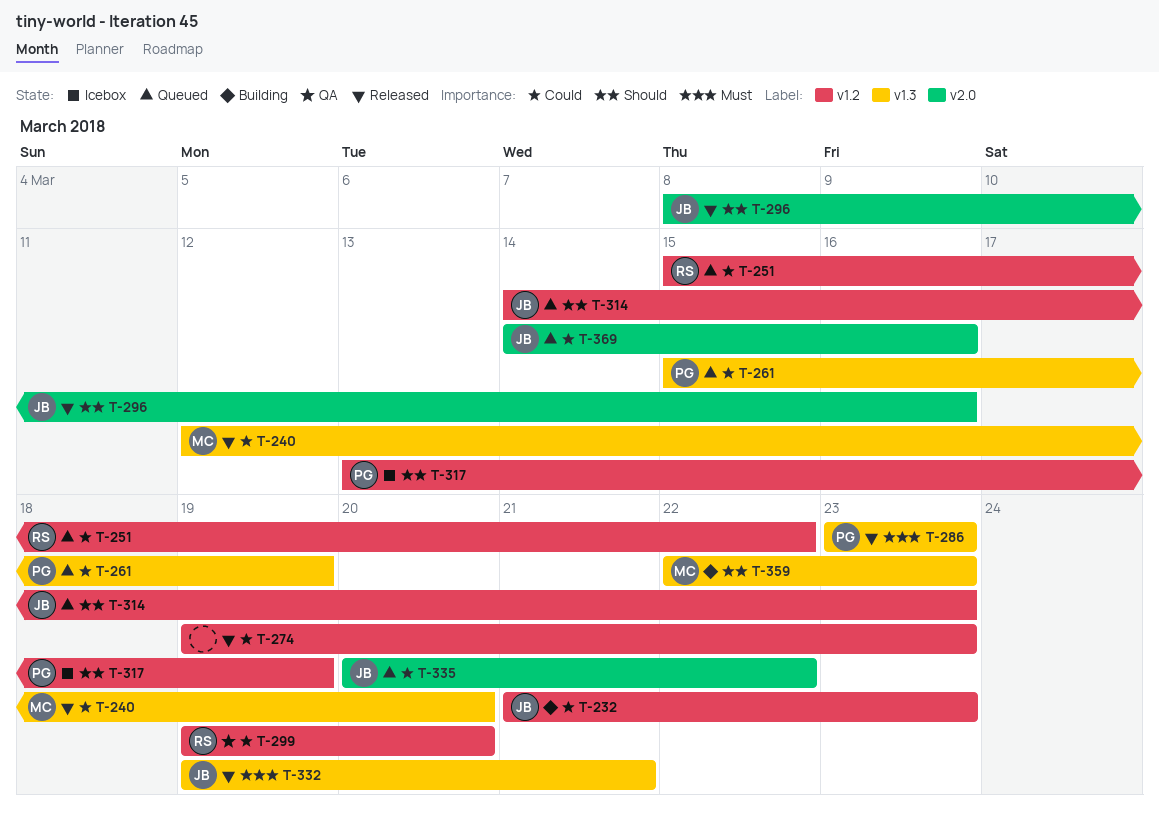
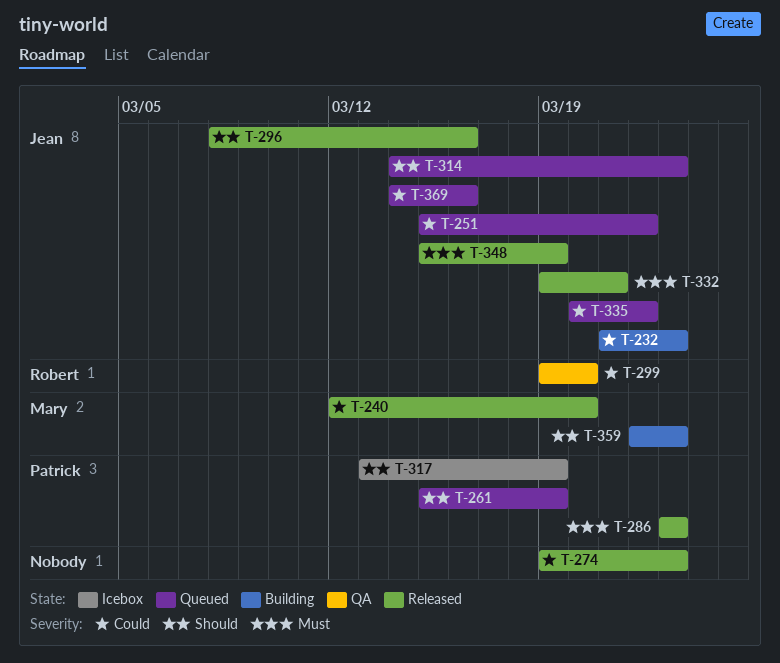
T-251, owner: Robert -> Jean
T-261, priority: Could -> Should
T-348: none -> present

